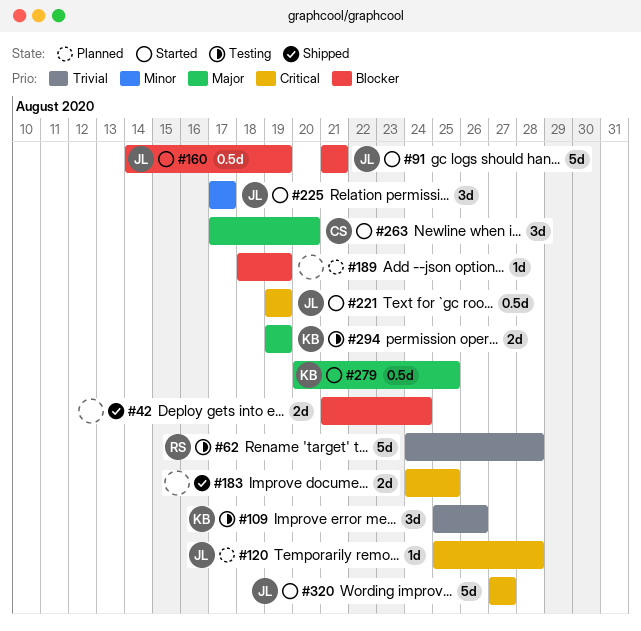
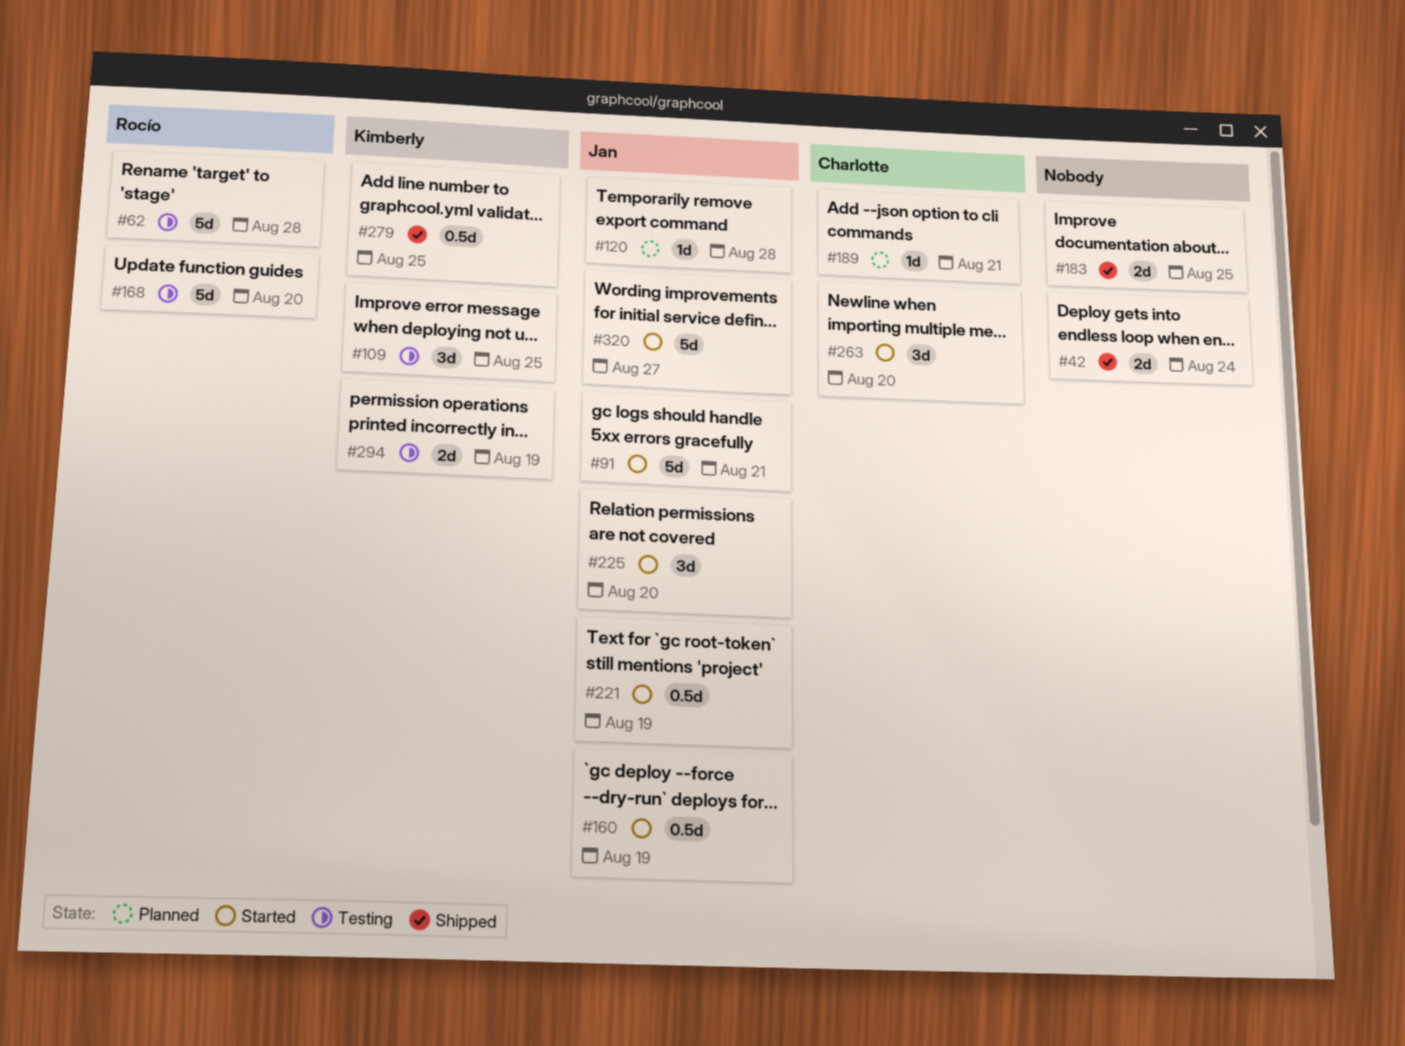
#109, due: Aug 26 -> Aug 25
#168: none -> present
#189, owner: none -> Charlotte
#189, due: Aug 19 -> Aug 21
#225, due: Aug 17 -> Aug 20
#279, status: Started -> Shipped

